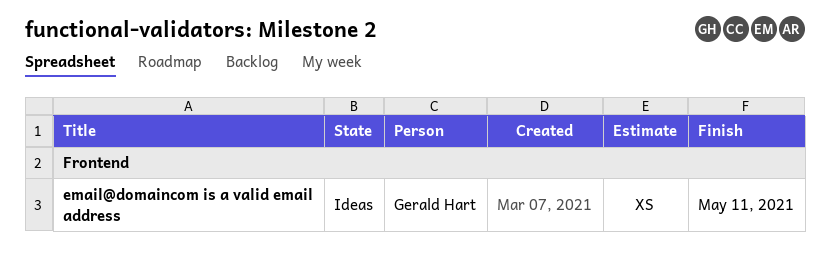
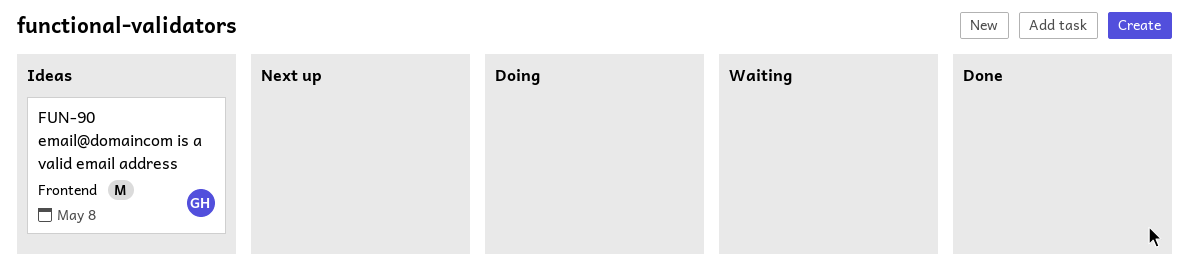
email@domaincom is a valid email address, estimate: XS -> M
email@domaincom is a valid email address, due: May 11 -> May 8

